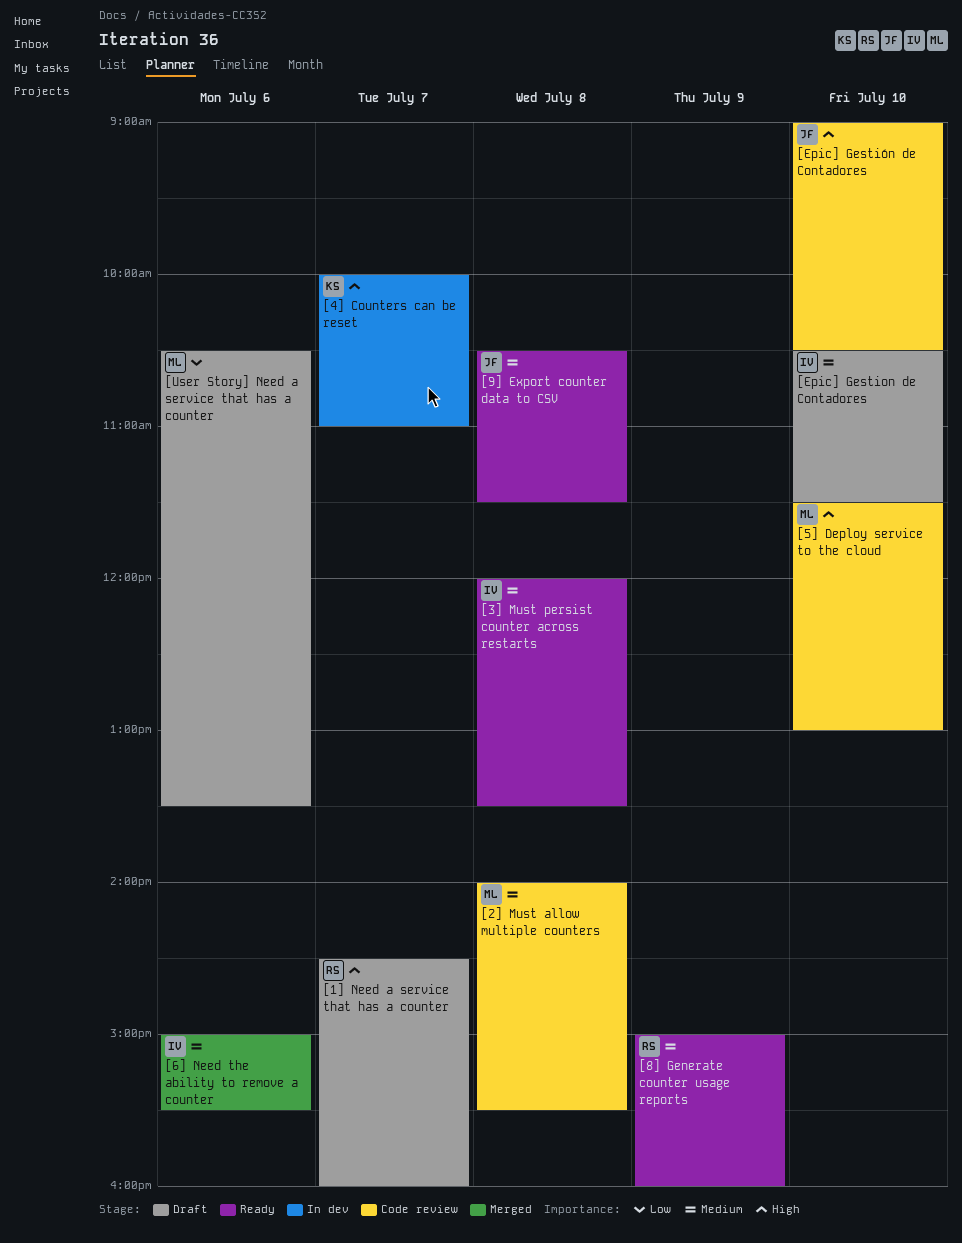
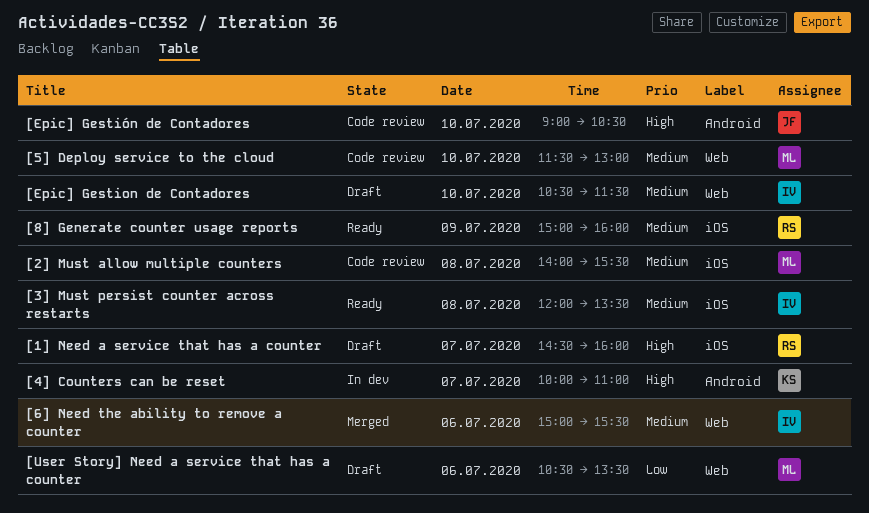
[5] Deploy service to the cloud, priority: High -> Medium
[9] Export counter data to CSV: present -> none

